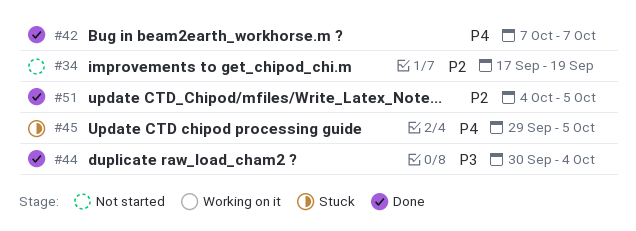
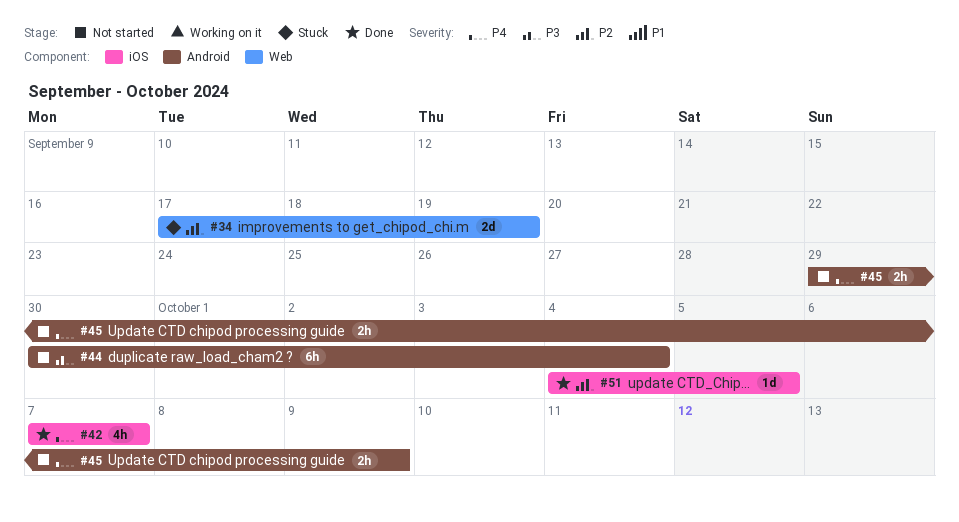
#34, status: Not started -> Stuck
#44, status: Done -> Not started
#45, status: Stuck -> Not started
#45, due: Oct 5 -> Oct 9

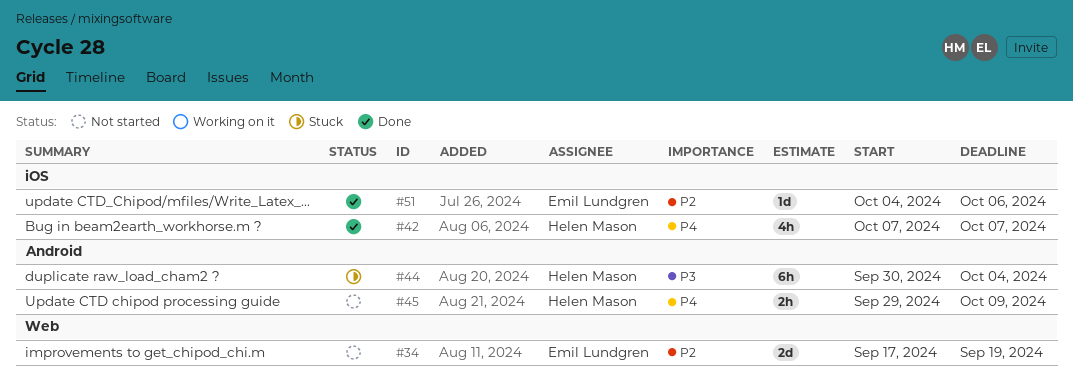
#34, status: Stuck -> Not started
#44, status: Not started -> Stuck
#51, due: Oct 5 -> Oct 6

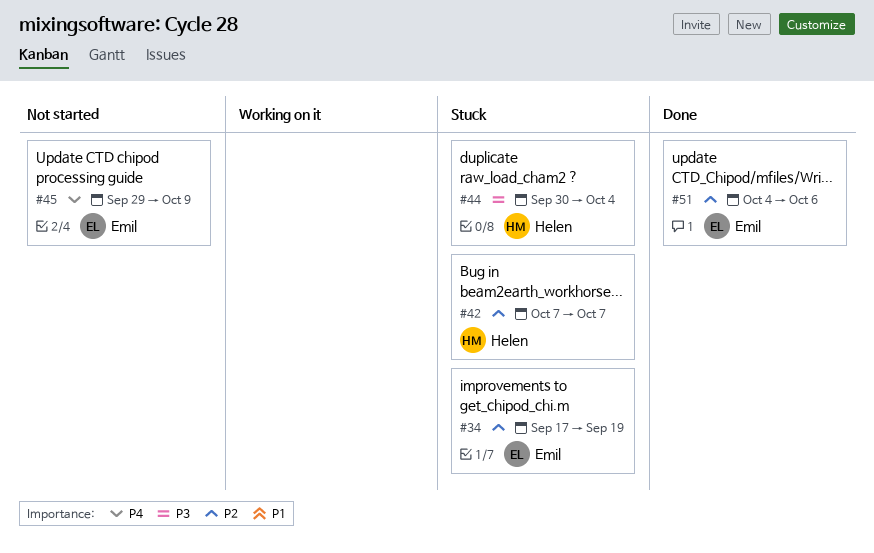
#34, status: Not started -> Stuck
#42, status: Done -> Stuck
#42, priority: P4 -> P2
#45, owner: Helen Mason -> Emil Lundgren

